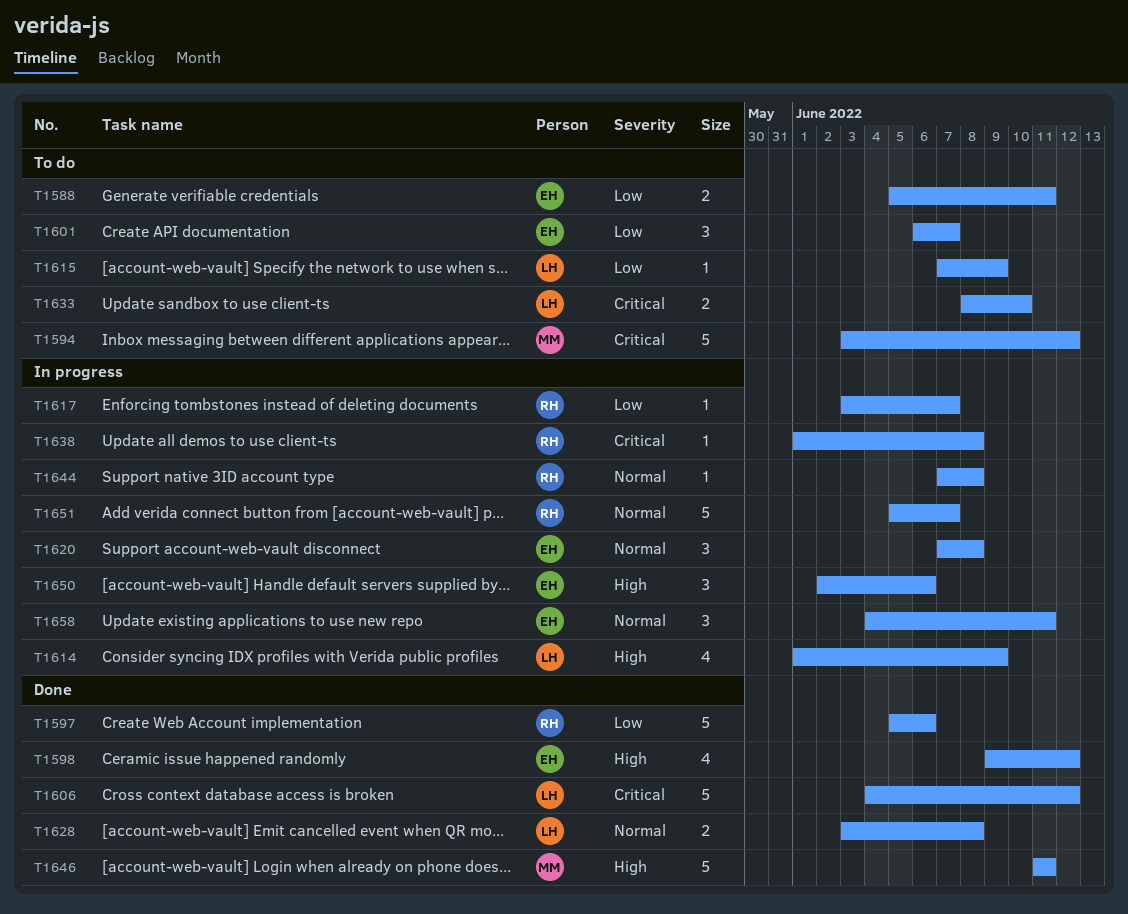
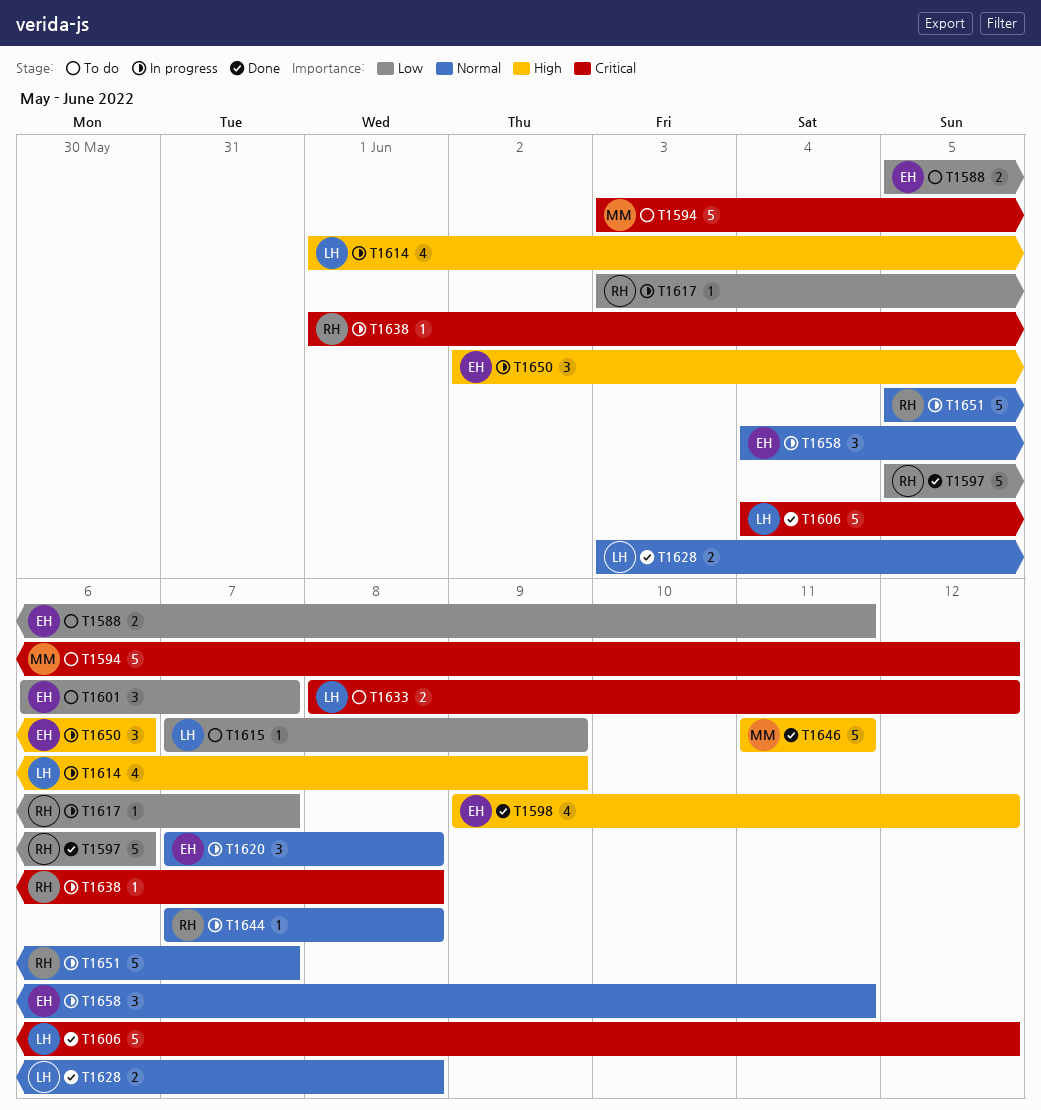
T1633, due: Jun 10 -> Jun 12

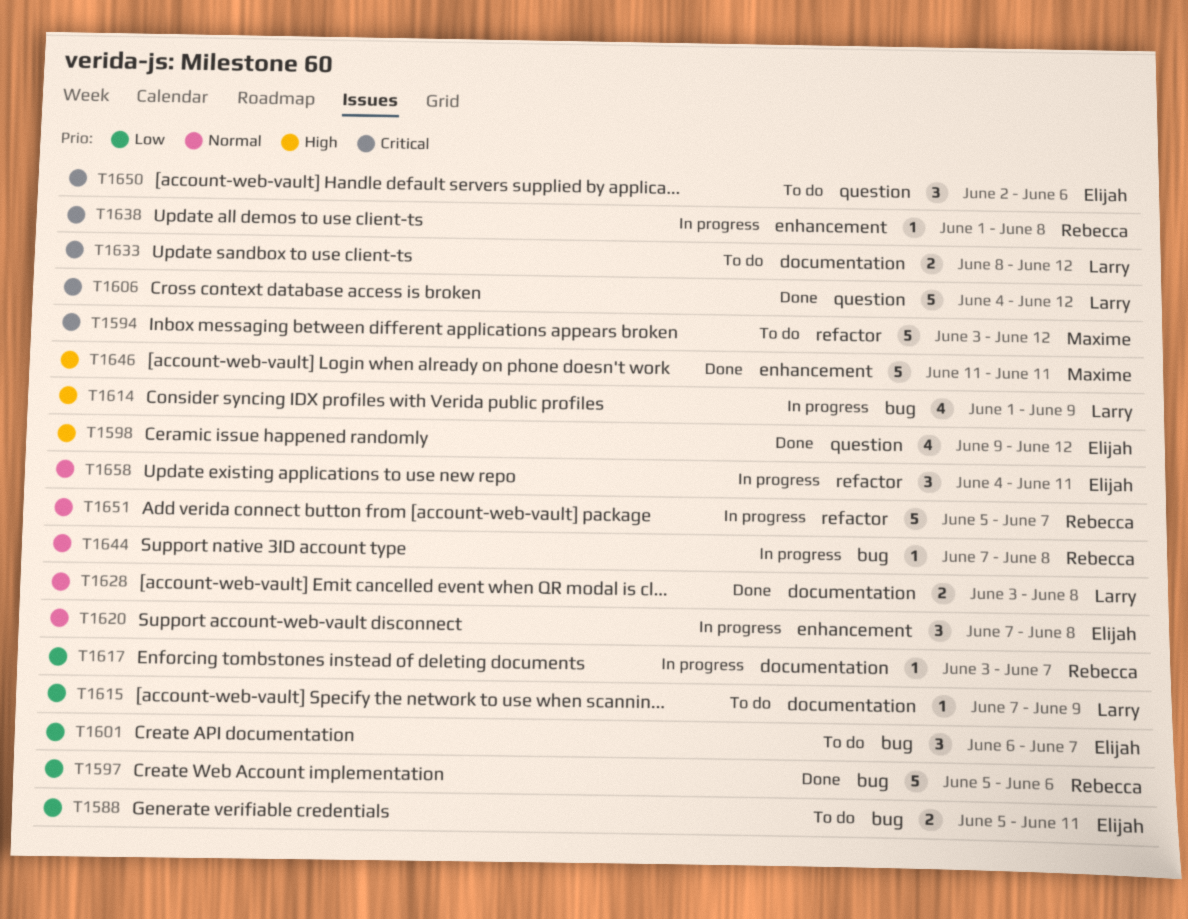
T1650, status: In progress -> To do
T1650, priority: High -> Critical

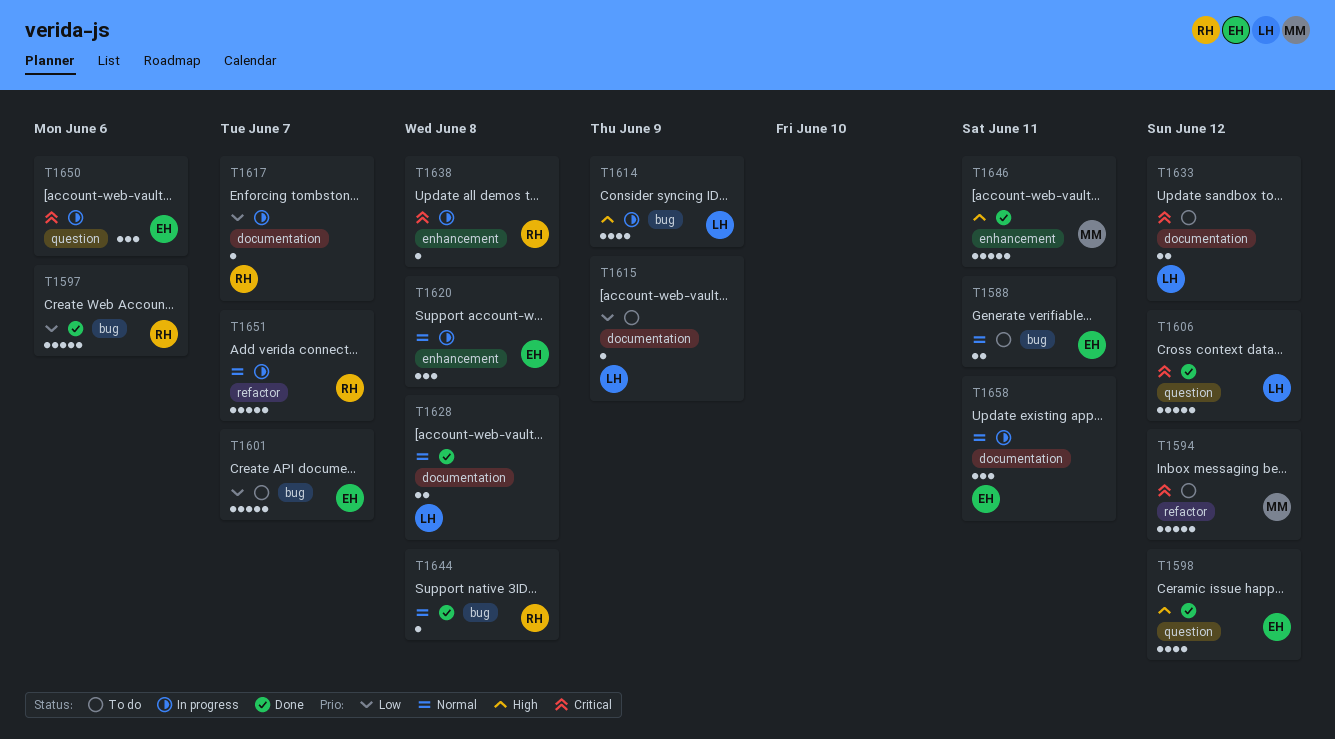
T1588, priority: Low -> Normal
T1601, estimate: 3 -> 5
T1644, status: In progress -> Done
T1650, status: To do -> In progress
T1658, label: refactor -> documentation

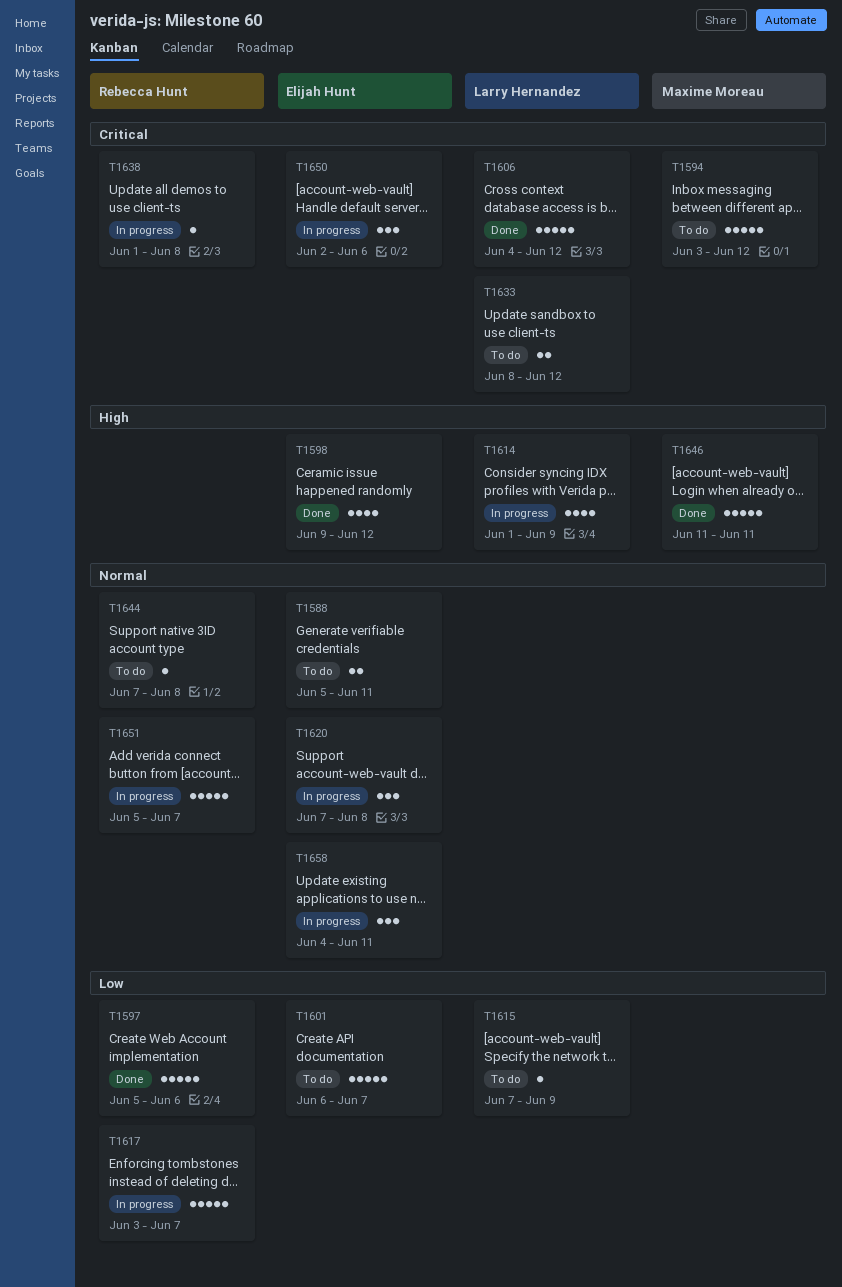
T1617, estimate: 1 -> 5
T1628: present -> none
T1644, status: Done -> To do

